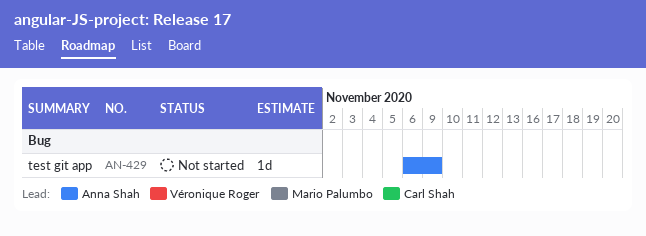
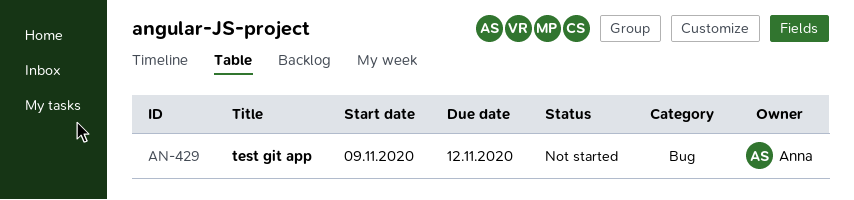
AN-429, start: Nov 6 -> Nov 9
AN-429, due: Nov 9 -> Nov 12

